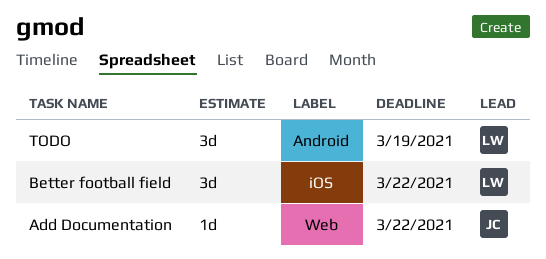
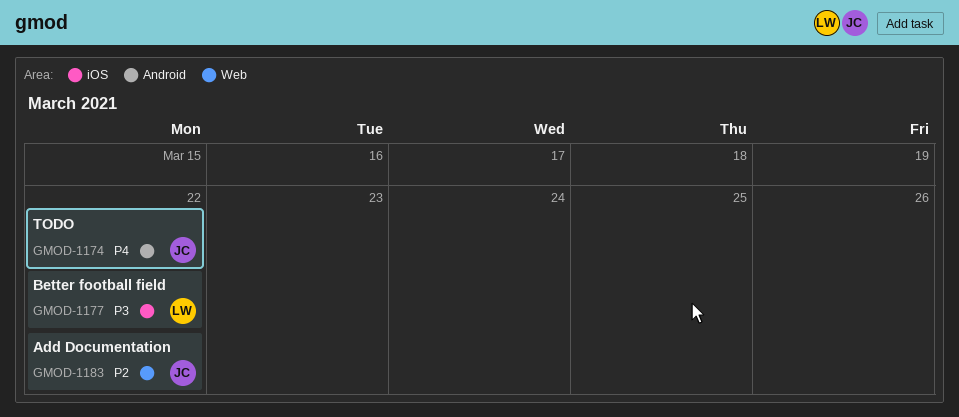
TODO, owner: LW -> JC
TODO, due: Mar 19 -> Mar 22

